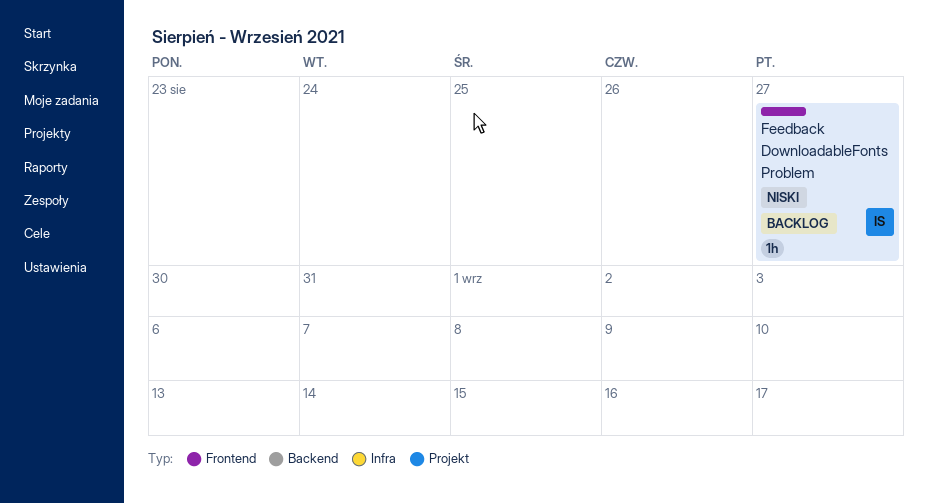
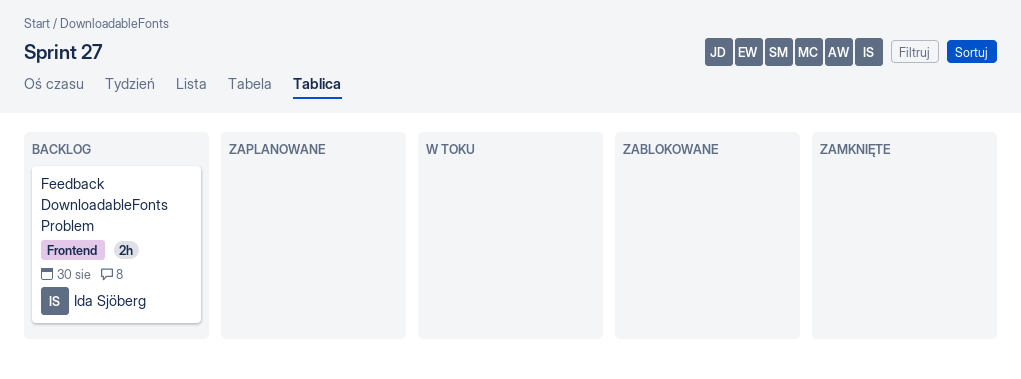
Feedback DownloadableFonts Problem, estimate: 1h -> 2h
Feedback DownloadableFonts Problem, due: Aug 27 -> Aug 30

